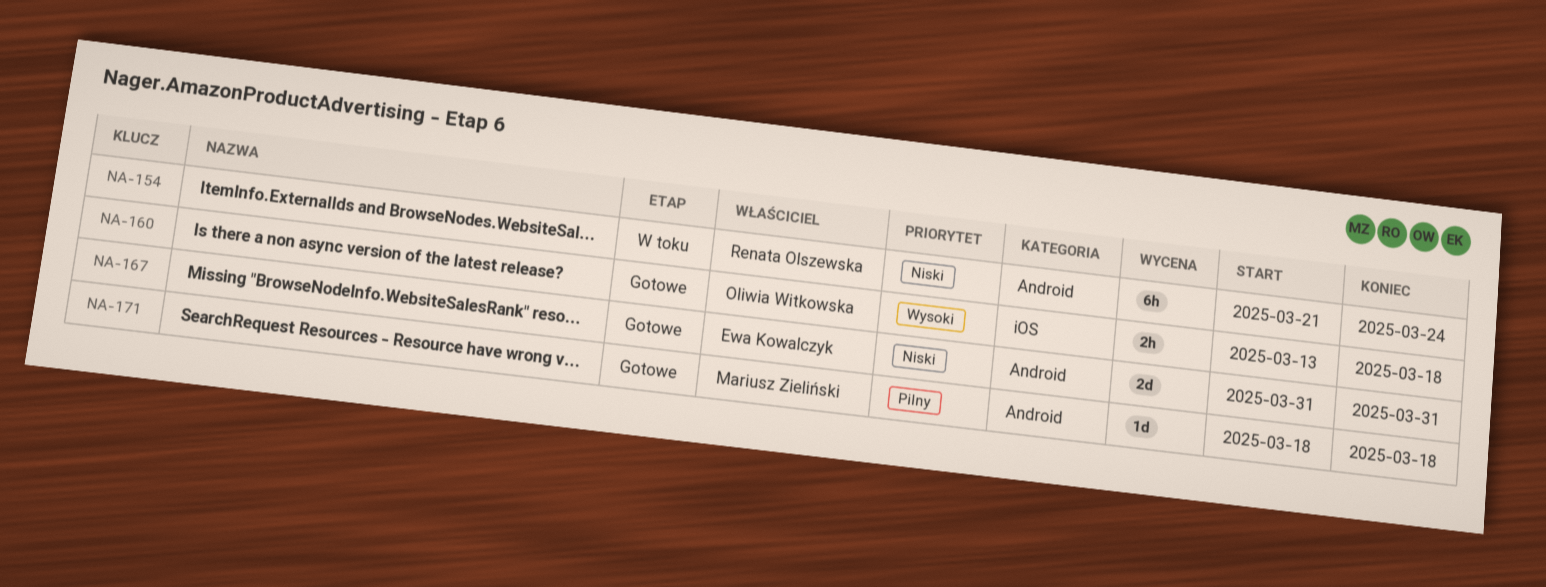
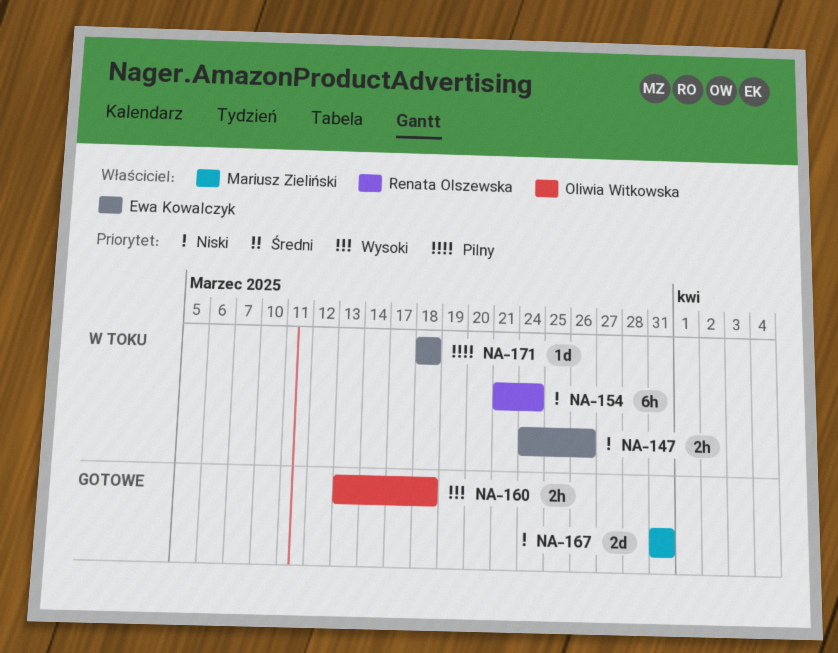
NA-147: none -> present
NA-167, owner: Ewa Kowalczyk -> Mariusz Zieliński
NA-171, status: Gotowe -> W toku
NA-171, owner: Mariusz Zieliński -> Ewa Kowalczyk

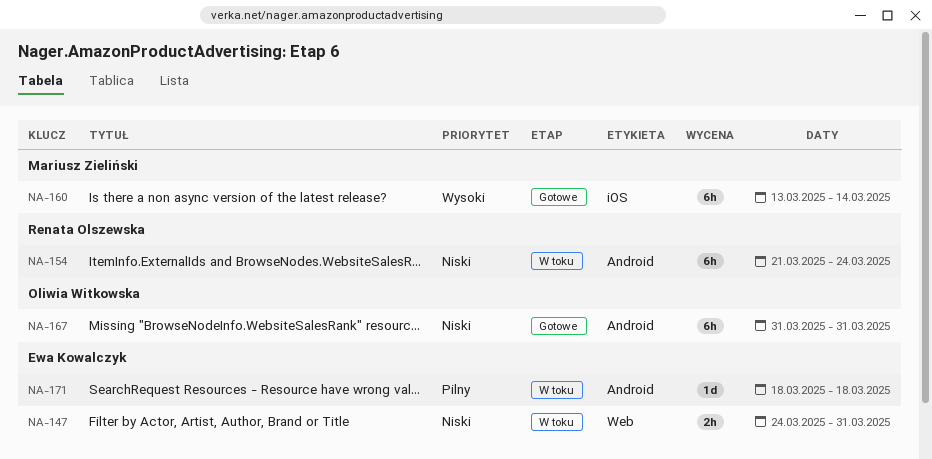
NA-147, due: Mar 26 -> Mar 31
NA-160, owner: Oliwia Witkowska -> Mariusz Zieliński
NA-160, estimate: 2h -> 6h
NA-160, due: Mar 18 -> Mar 14
NA-167, owner: Mariusz Zieliński -> Oliwia Witkowska
NA-167, estimate: 2d -> 6h

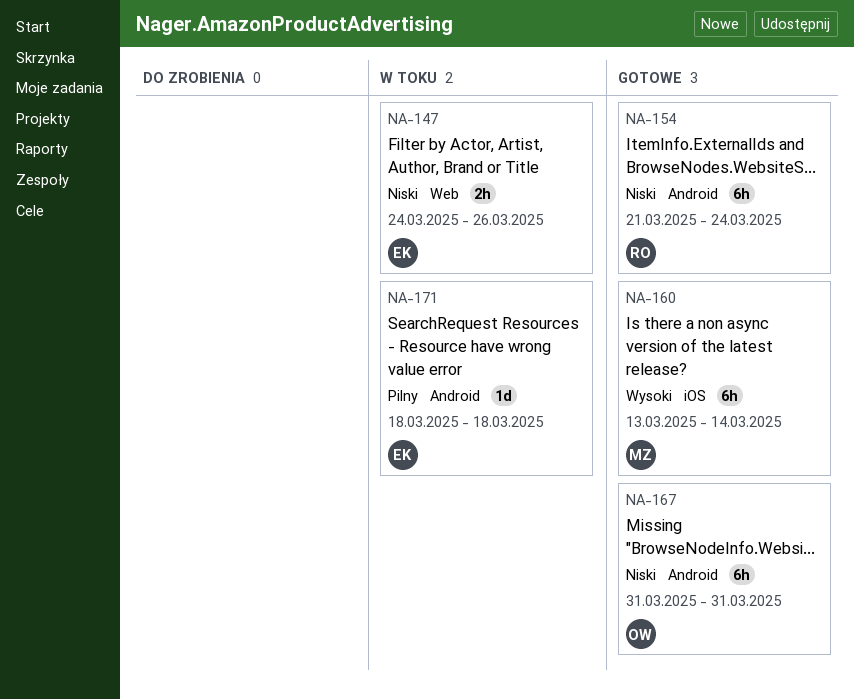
NA-147, due: Mar 31 -> Mar 26
NA-154, status: W toku -> Gotowe

